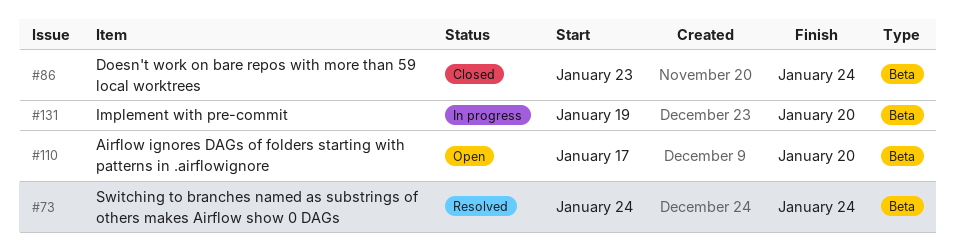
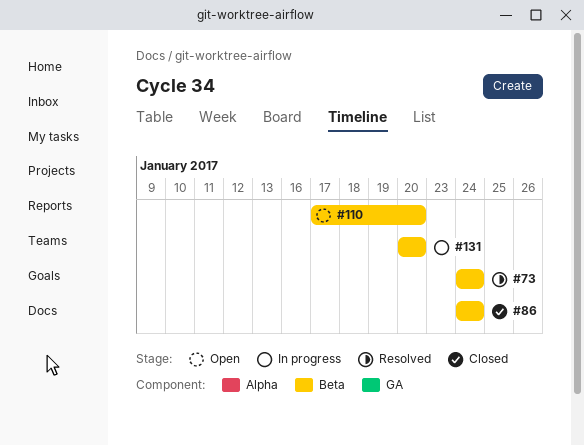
#86, start: Jan 23 -> Jan 24
#131, start: Jan 19 -> Jan 20

